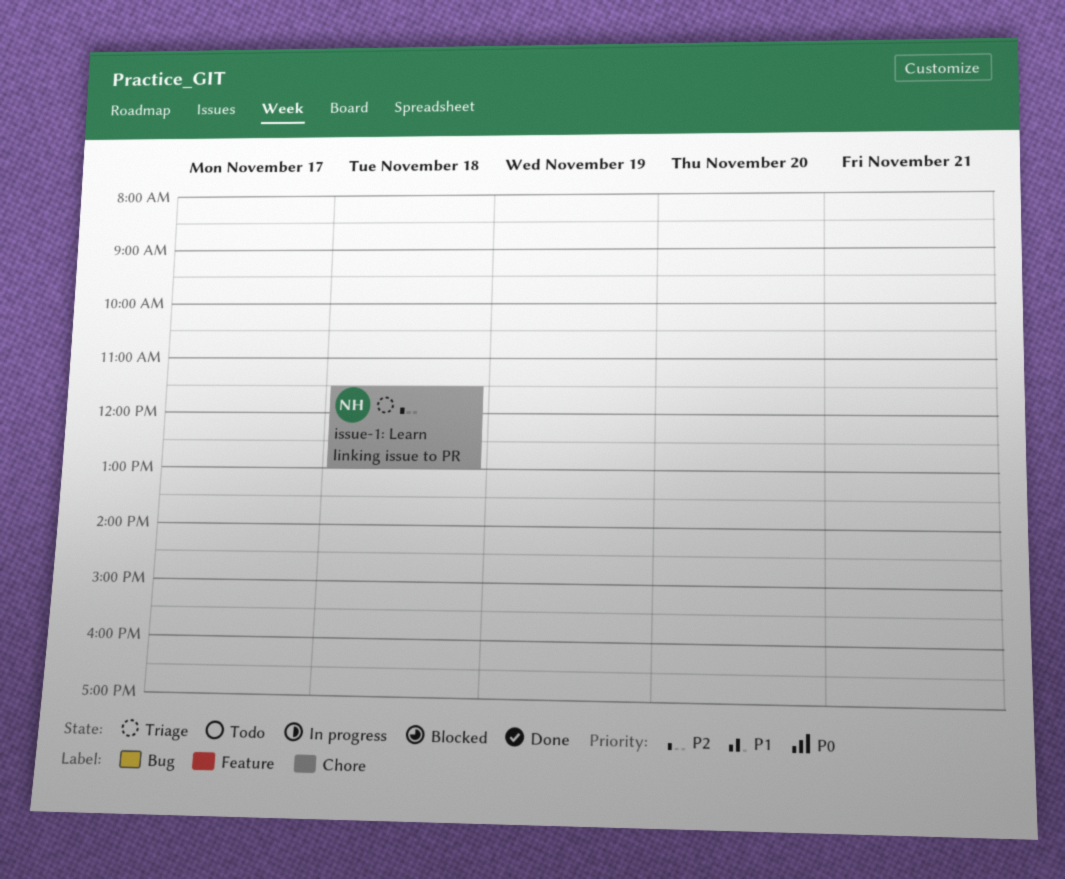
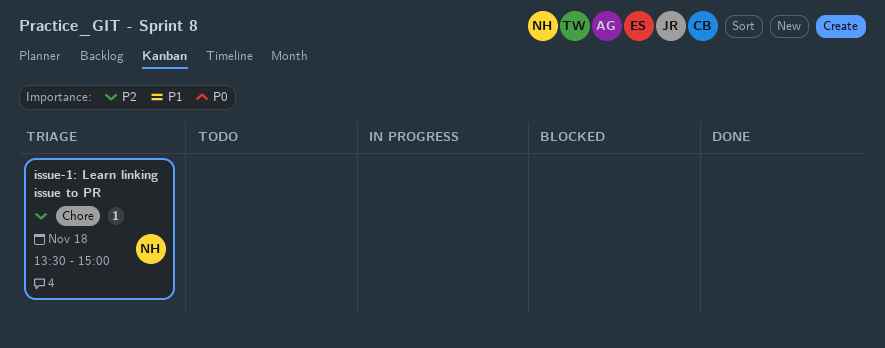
issue-1: Learn linking issue to PR, begins: 11:30 -> 13:30
issue-1: Learn linking issue to PR, ends: 13:00 -> 15:00

